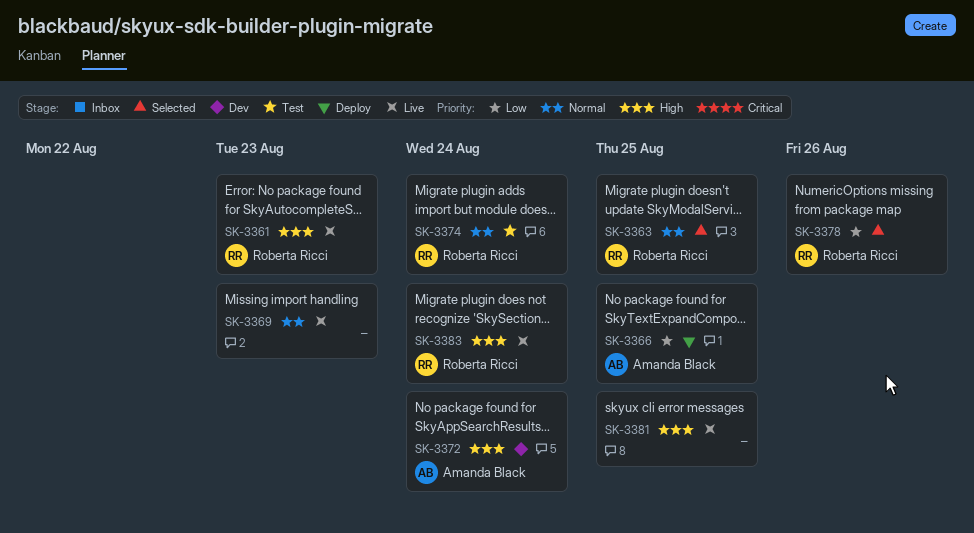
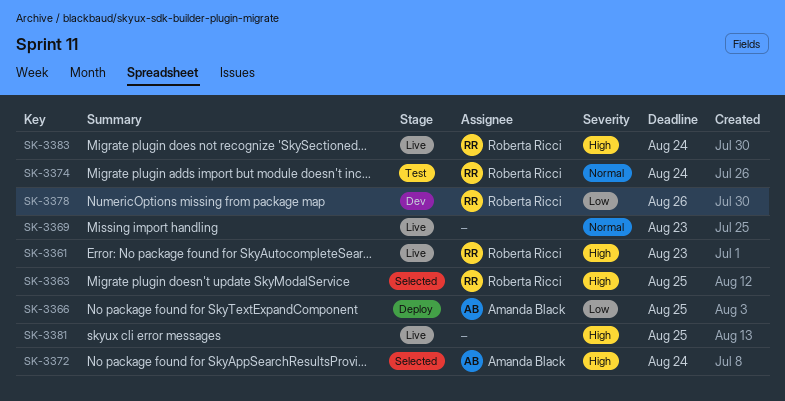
SK-3363, priority: Normal -> High
SK-3372, status: Dev -> Selected
SK-3378, status: Selected -> Dev

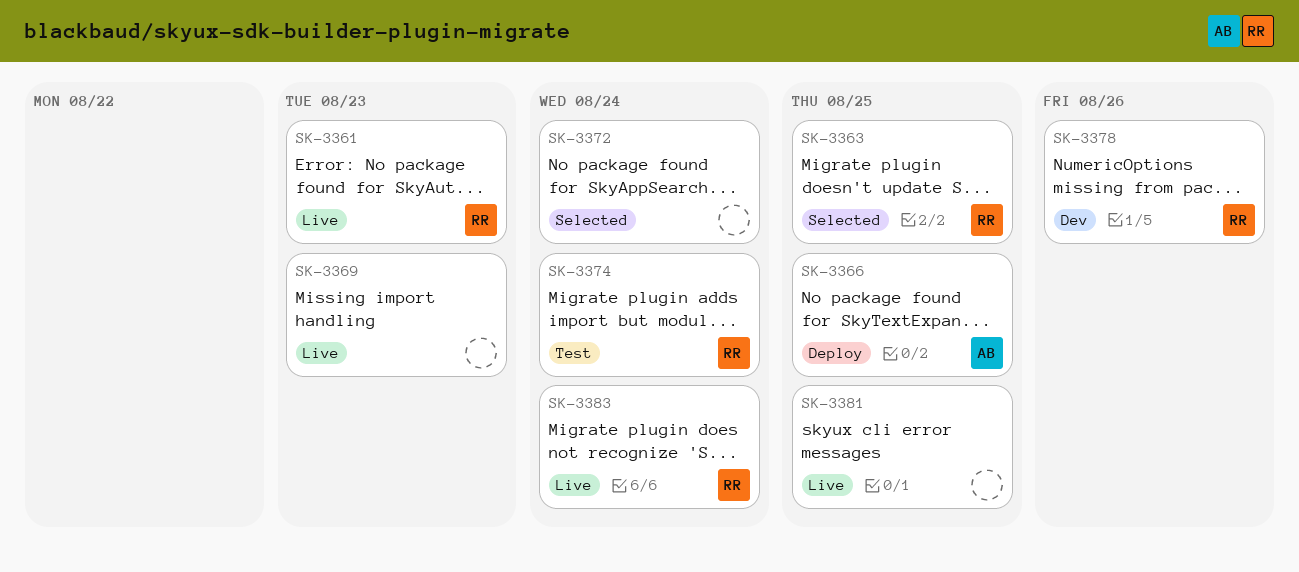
SK-3372, owner: Amanda Black -> none

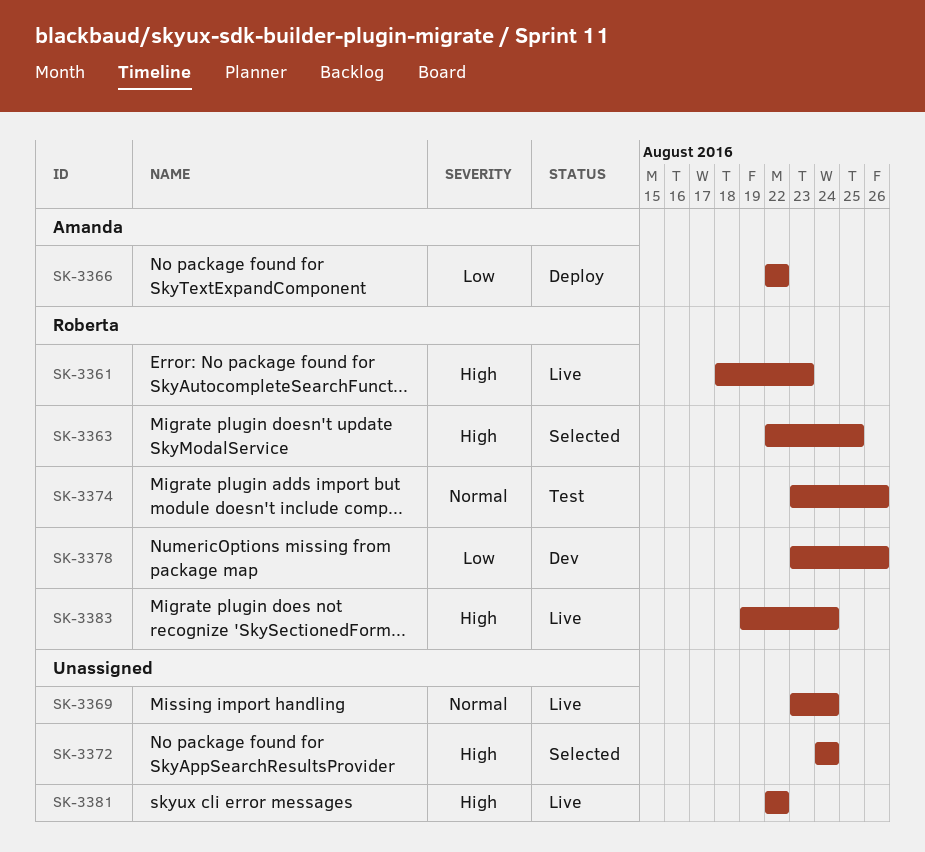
SK-3366, due: Aug 25 -> Aug 22
SK-3369, due: Aug 23 -> Aug 24
SK-3374, due: Aug 24 -> Aug 26
SK-3381, due: Aug 25 -> Aug 22

